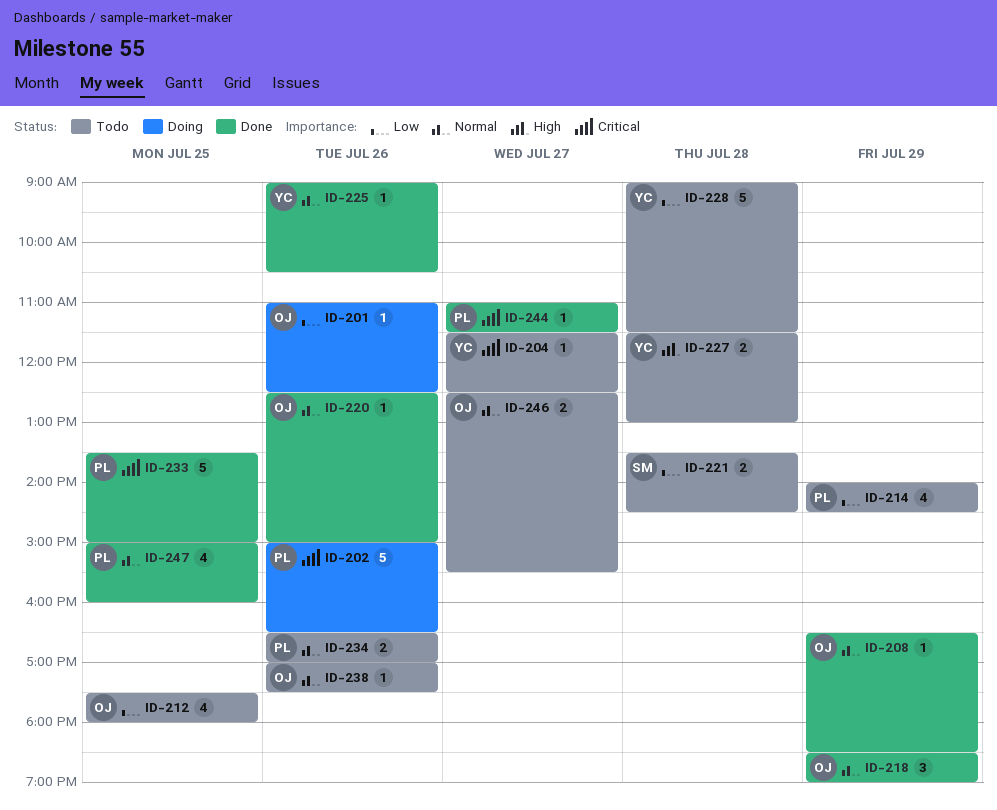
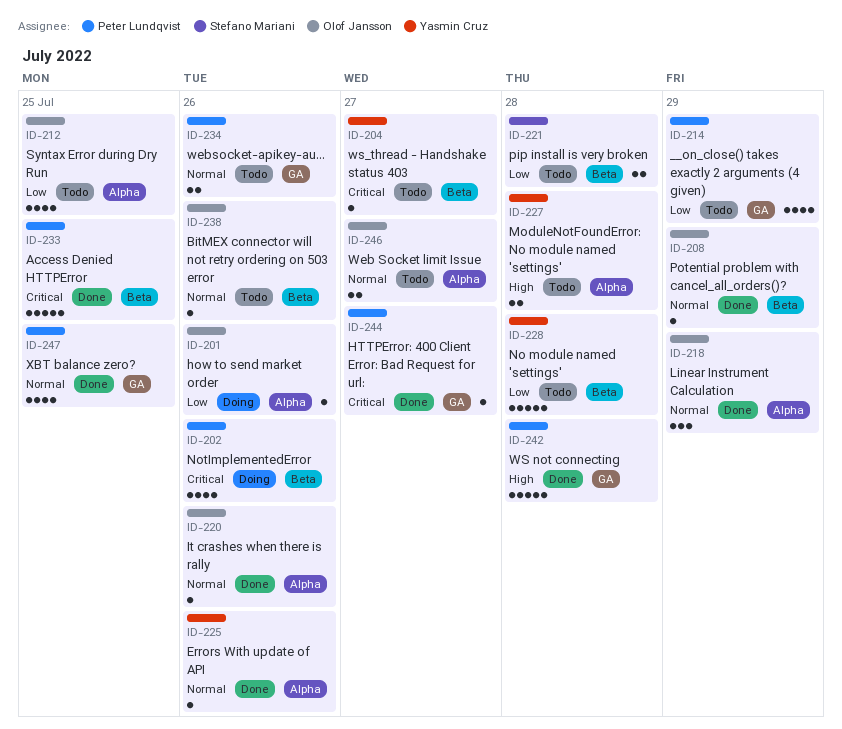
ID-202, estimate: 5 -> 4
ID-242: none -> present

